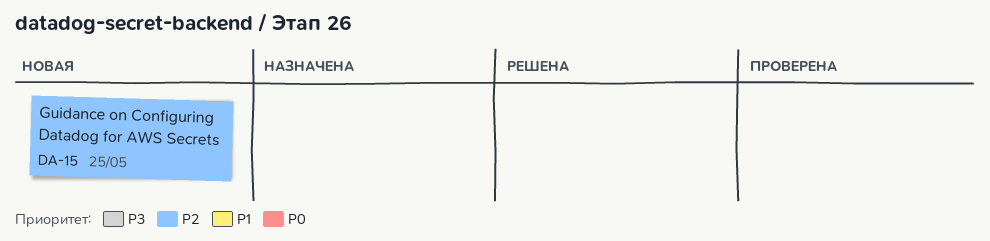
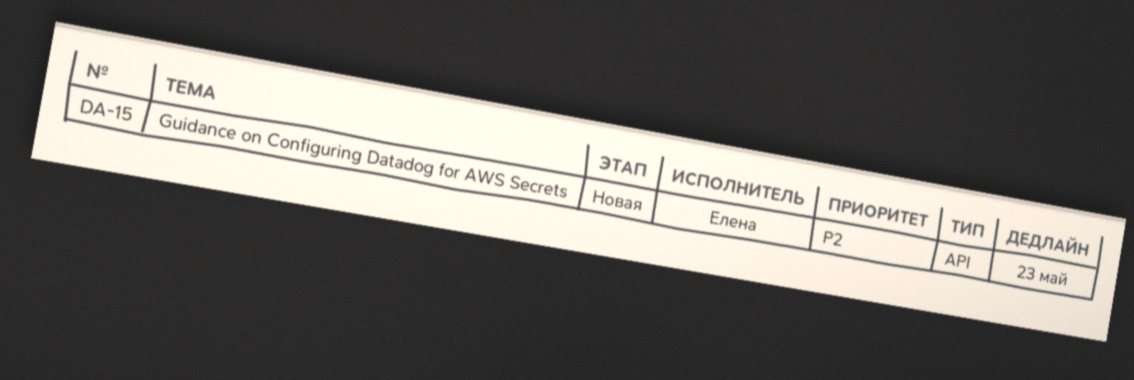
DA-15, due: May 25 -> May 23

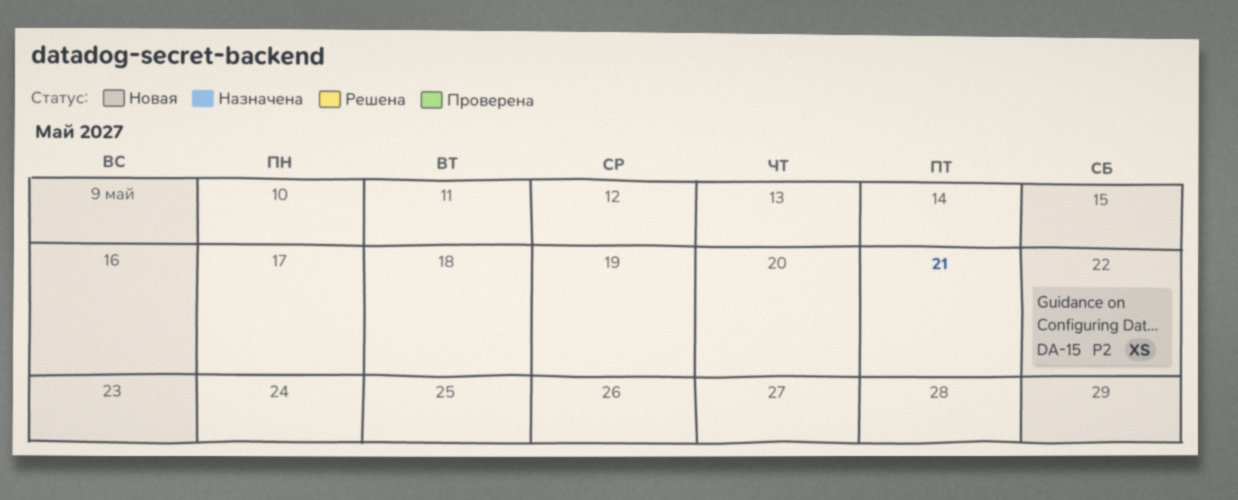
DA-15, due: May 23 -> May 22

